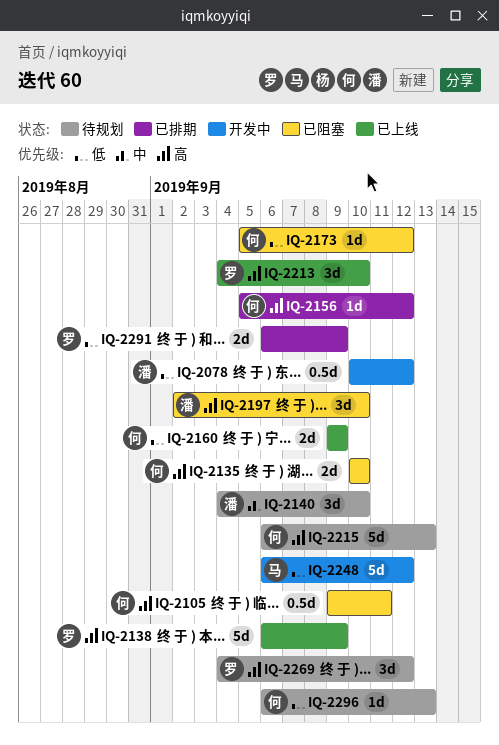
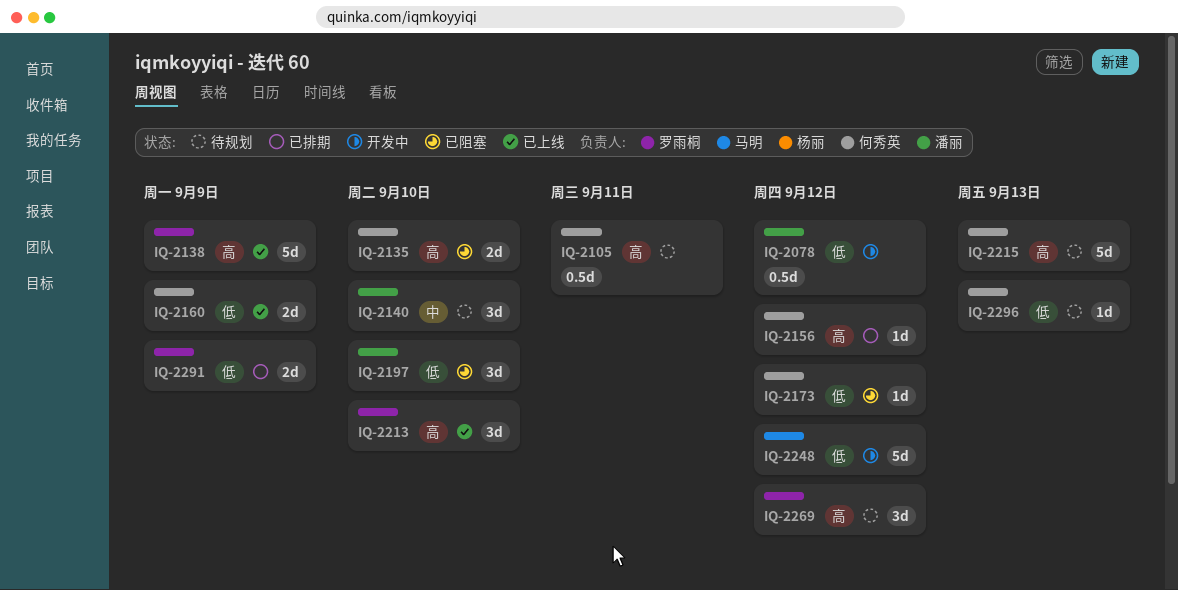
IQ-2105, status: 已阻塞 -> 待规划
IQ-2197, priority: 高 -> 低

